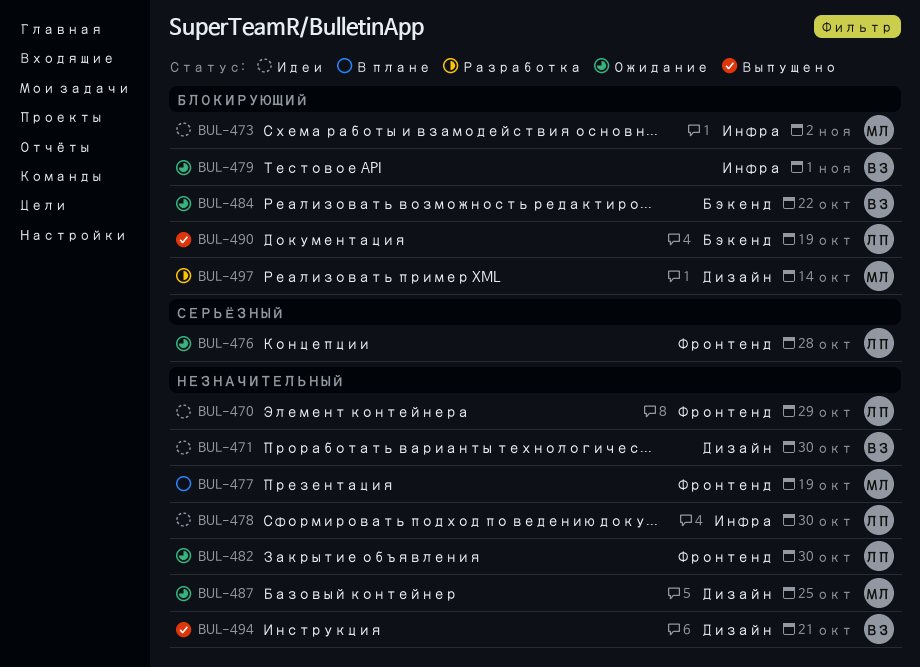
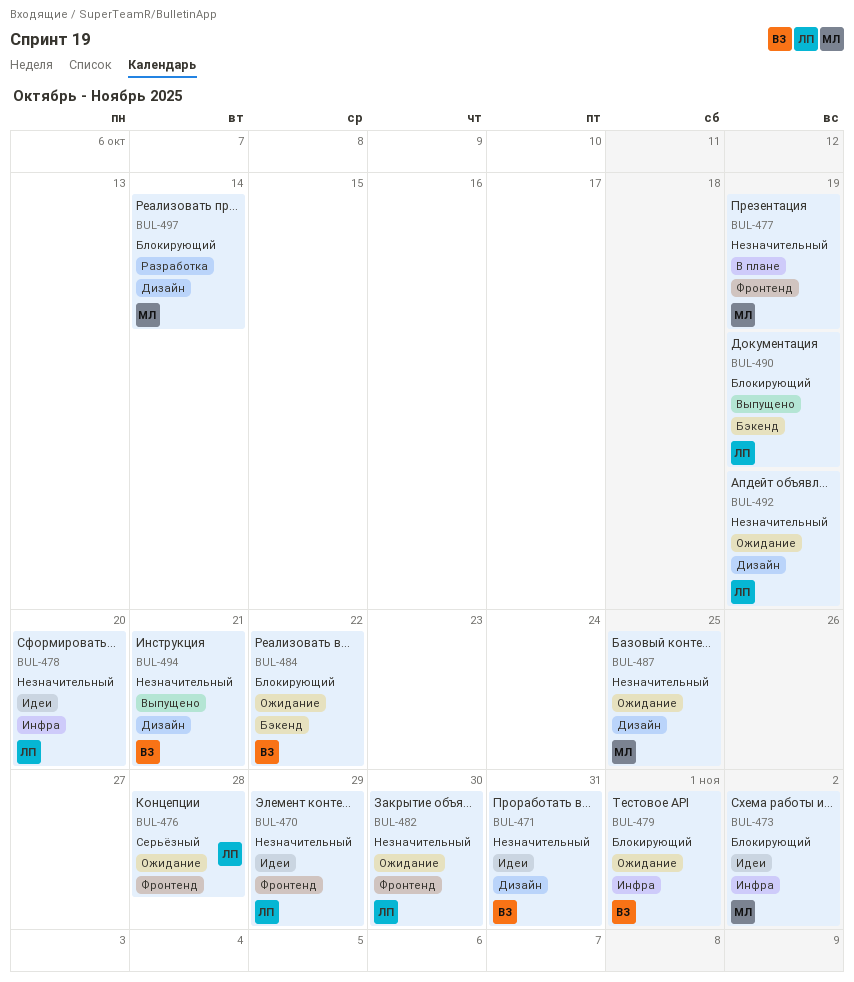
BUL-471, due: Oct 30 -> Oct 31
BUL-478, due: Oct 30 -> Oct 20
BUL-492: none -> present

